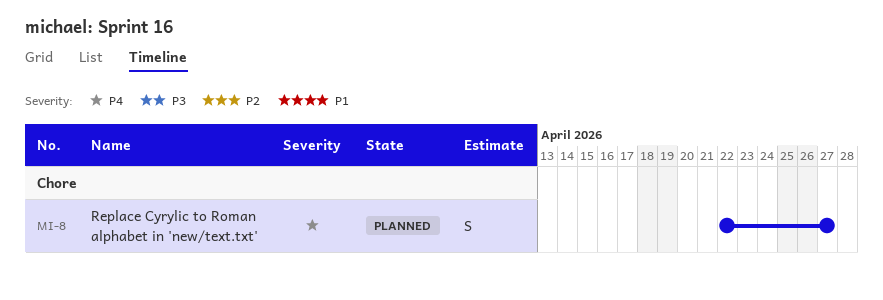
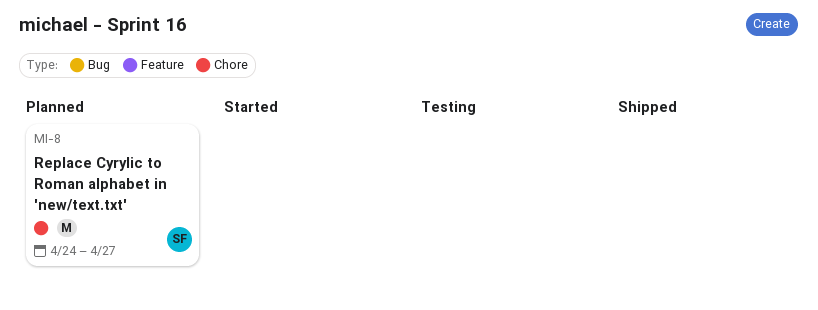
MI-8, estimate: S -> M
MI-8, start: Apr 22 -> Apr 24

